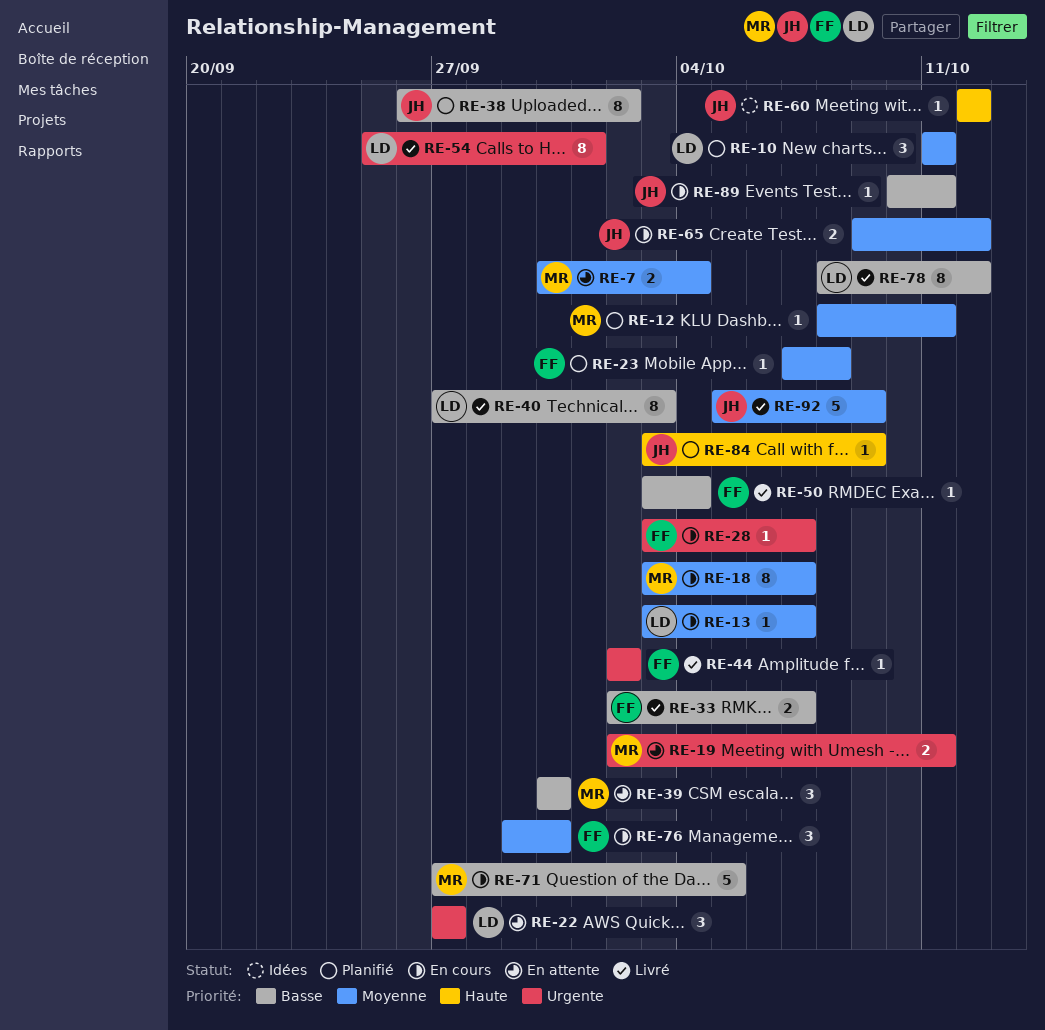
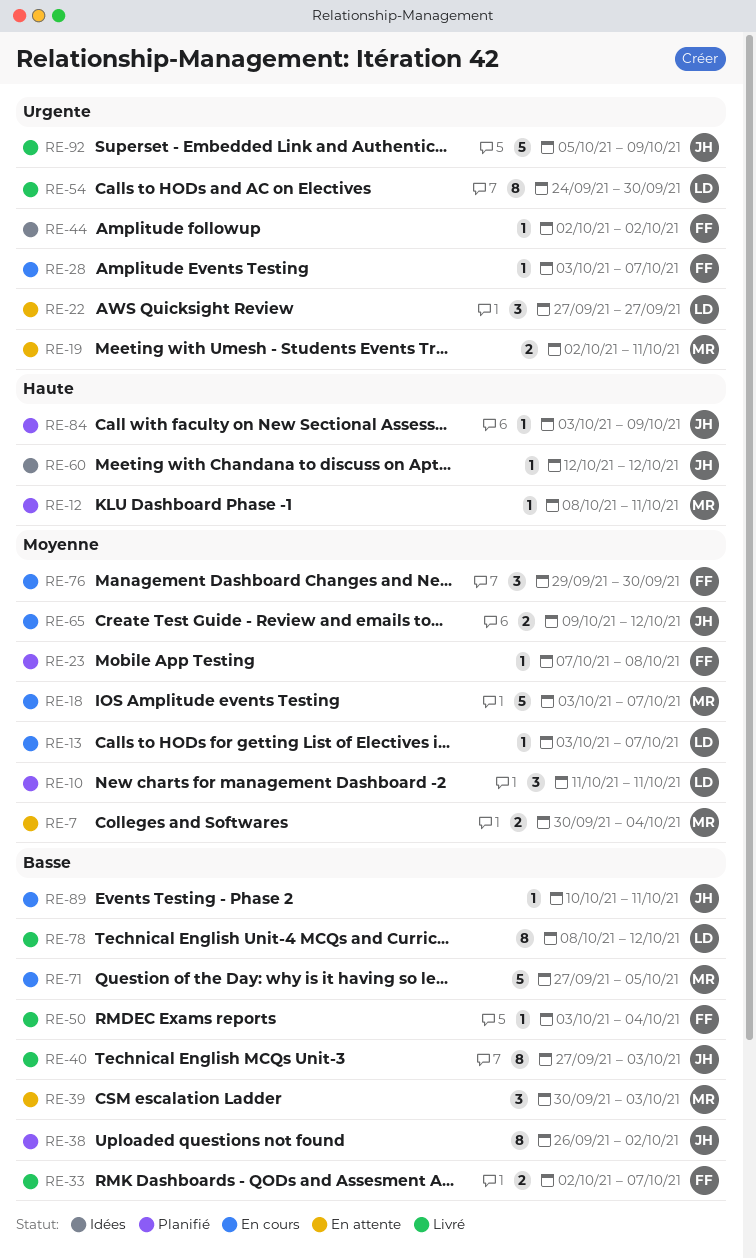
RE-12, priority: Moyenne -> Haute
RE-18, estimate: 8 -> 5
RE-39, due: Sep 30 -> Oct 3
RE-40, owner: LD -> JH
RE-44, status: Livré -> Idées
RE-54, start: Sep 25 -> Sep 24
RE-54, due: Oct 1 -> Sep 30
RE-92, priority: Moyenne -> Urgente

